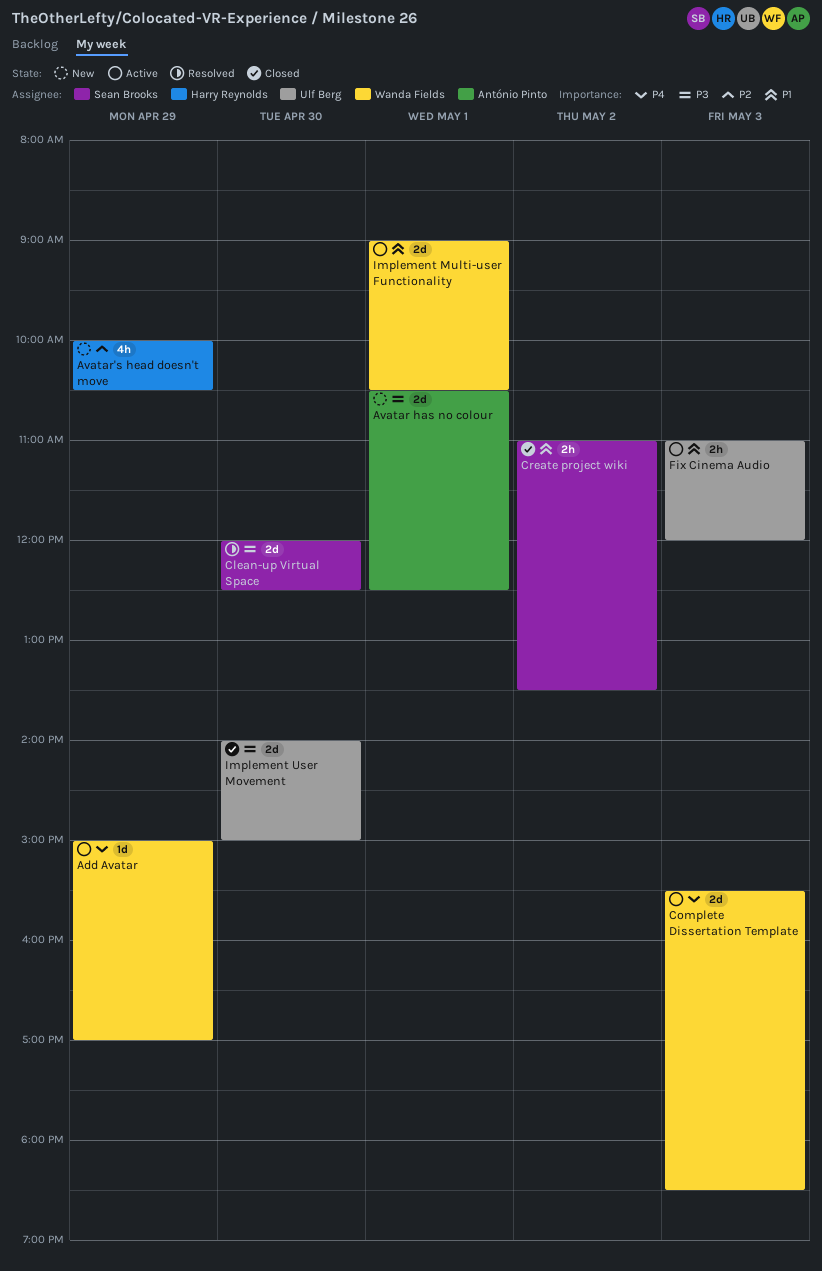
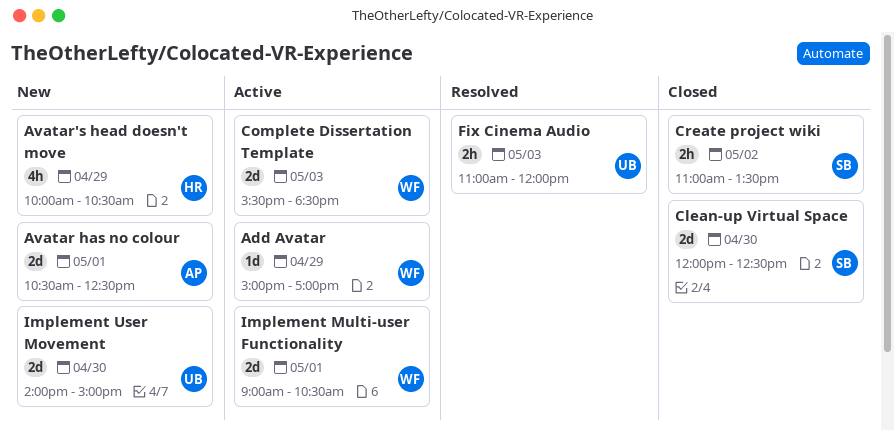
Clean-up Virtual Space, status: Resolved -> Closed
Fix Cinema Audio, status: Active -> Resolved
Implement User Movement, status: Closed -> New

